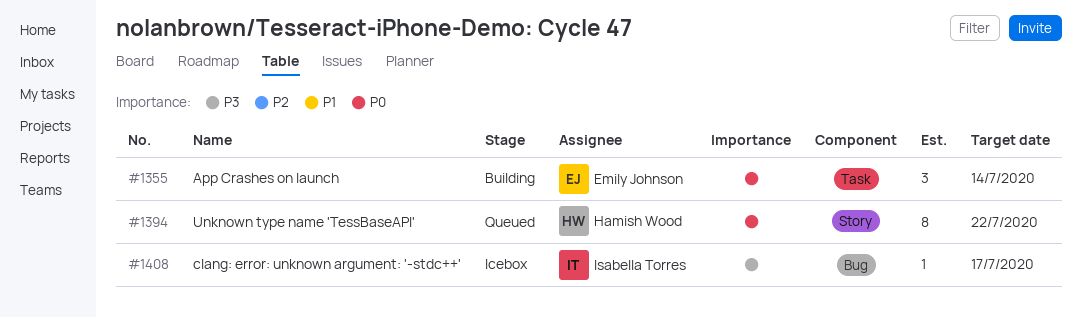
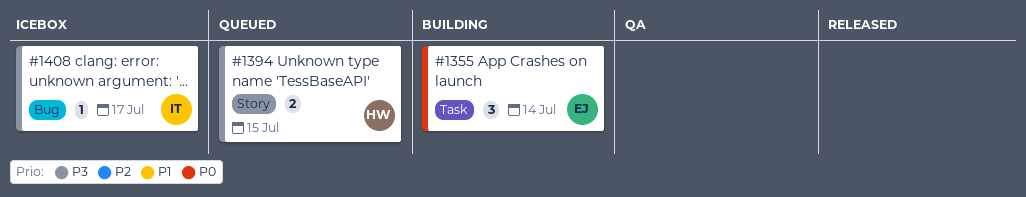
#1394, priority: P0 -> P3
#1394, estimate: 8 -> 2
#1394, due: Jul 22 -> Jul 15

